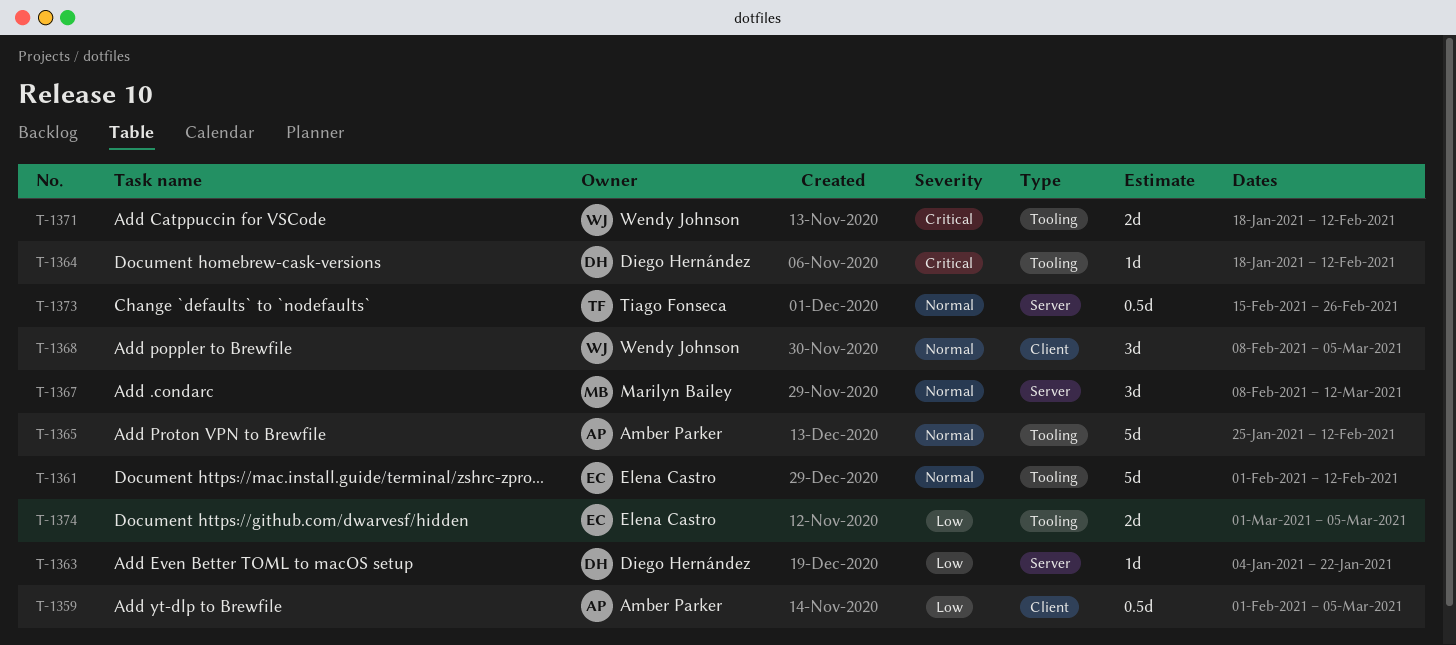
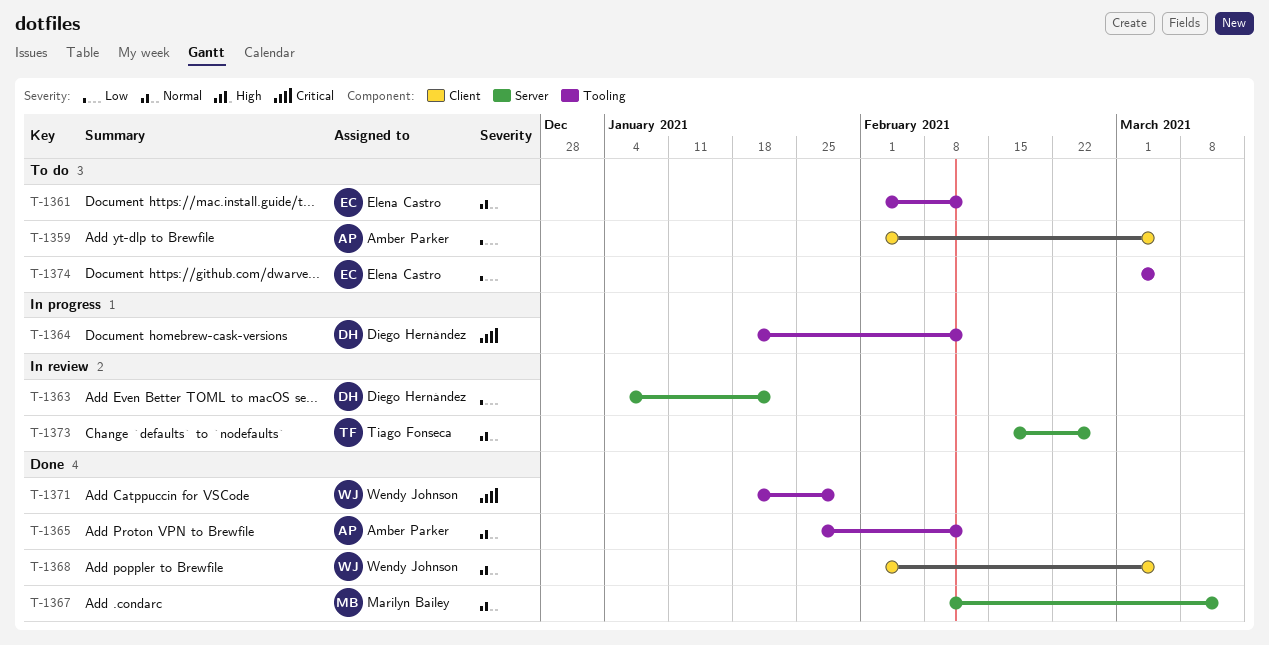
T-1368, start: Feb 8 -> Feb 1
T-1371, due: Feb 12 -> Jan 29

